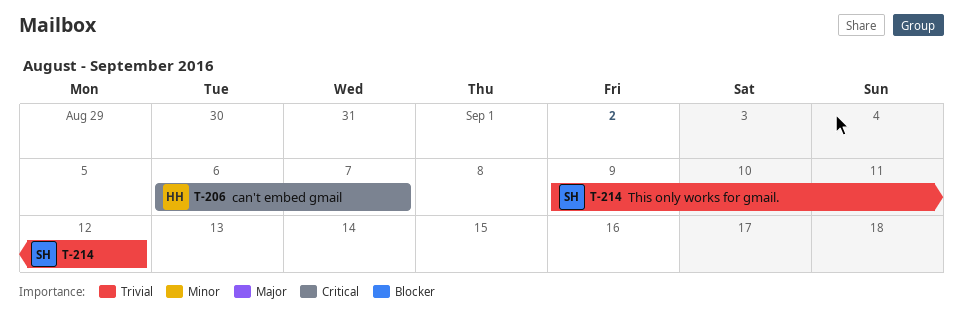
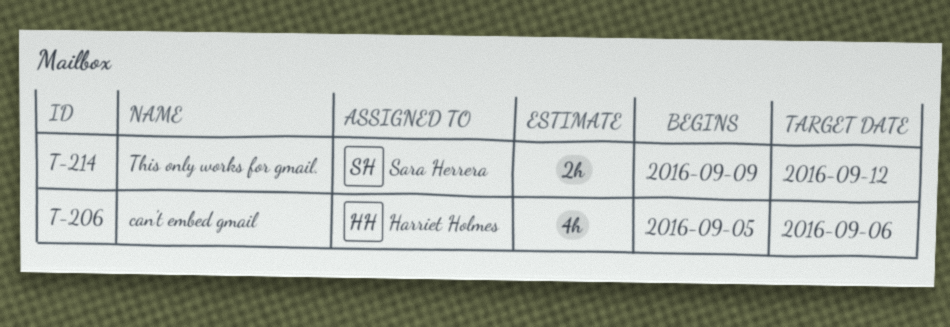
T-206, start: Sep 6 -> Sep 5
T-206, due: Sep 7 -> Sep 6

